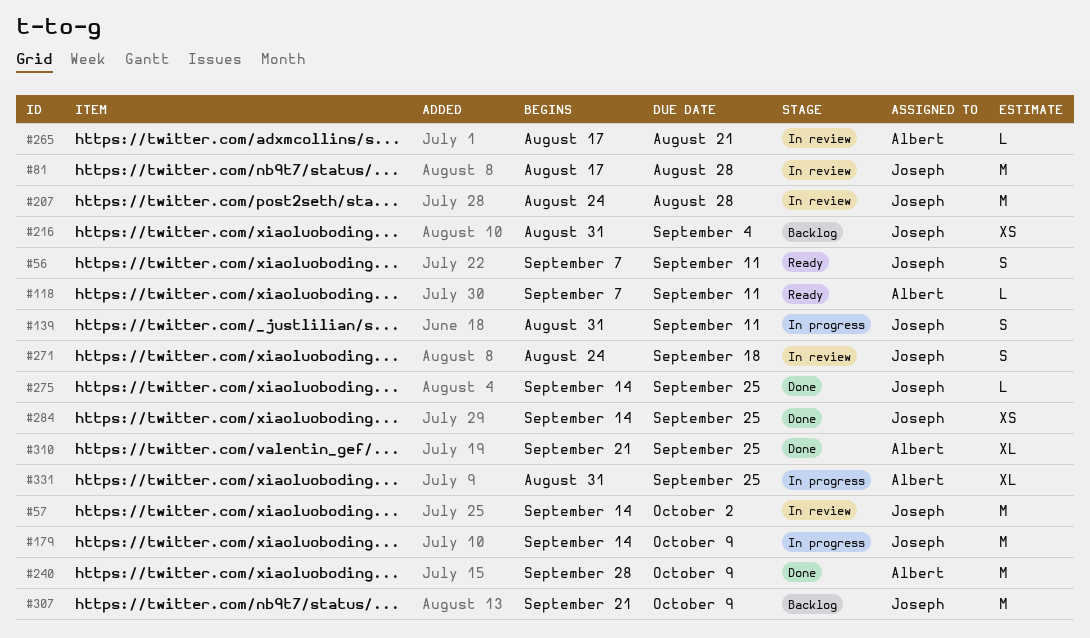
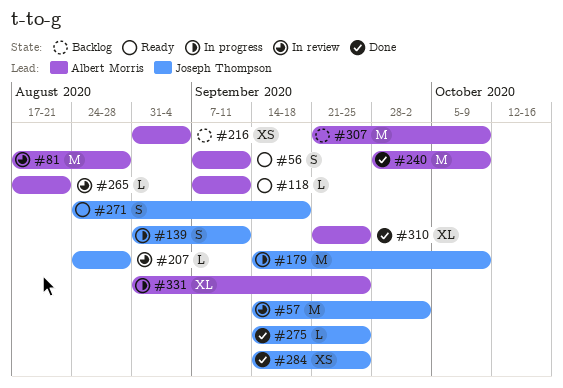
#56, owner: Joseph Thompson -> Albert Morris
#81, owner: Joseph Thompson -> Albert Morris
#207, estimate: M -> L
#216, owner: Joseph Thompson -> Albert Morris
#271, status: In review -> Ready
#307, owner: Joseph Thompson -> Albert Morris

